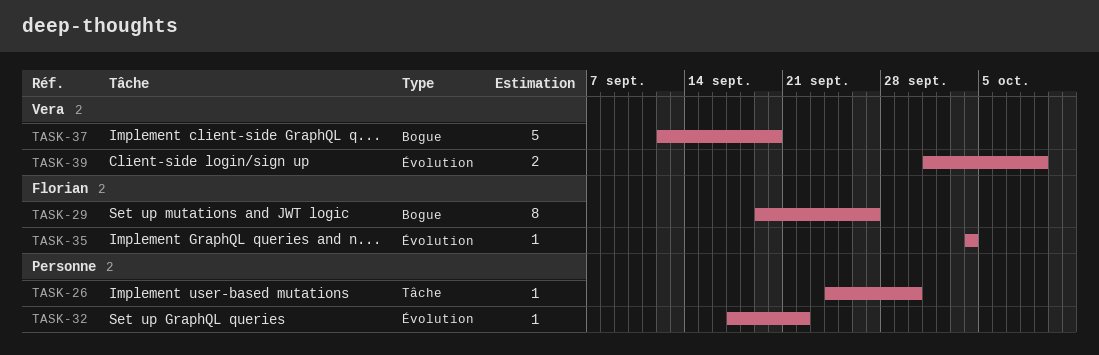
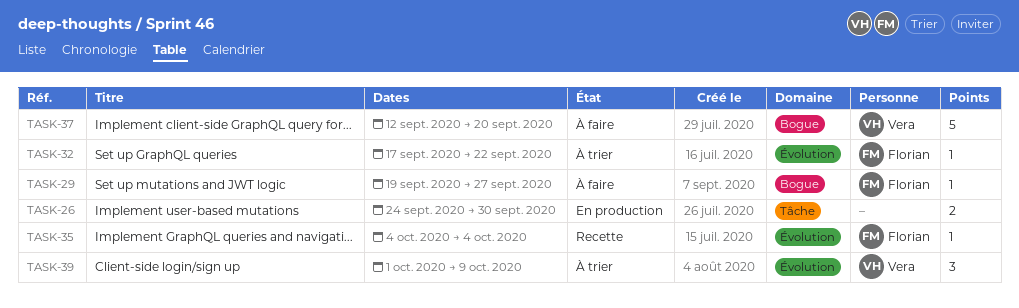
TASK-26, estimate: 1 -> 2
TASK-29, estimate: 8 -> 1
TASK-32, owner: none -> Florian
TASK-39, estimate: 2 -> 3

